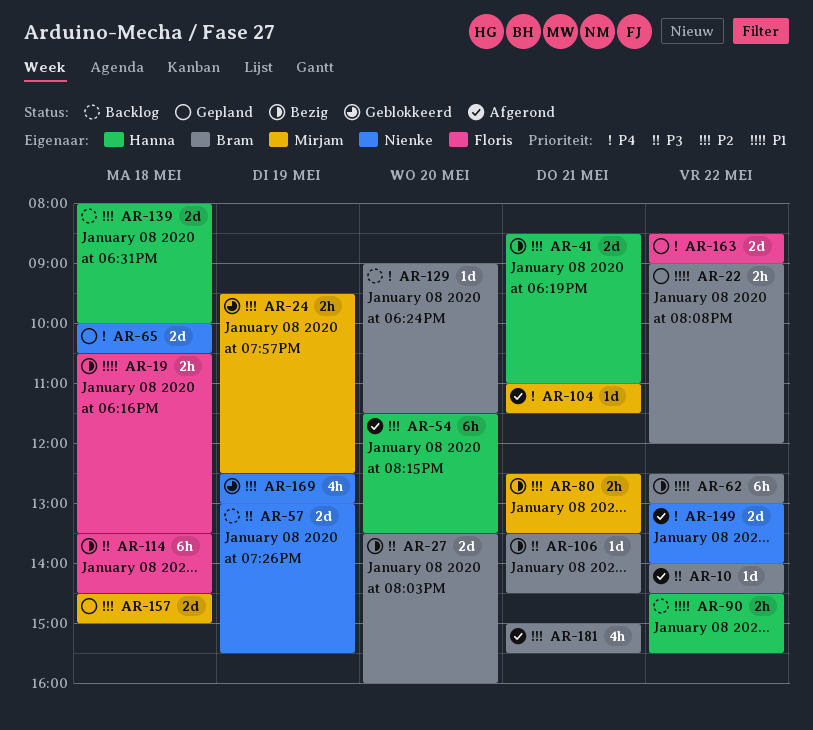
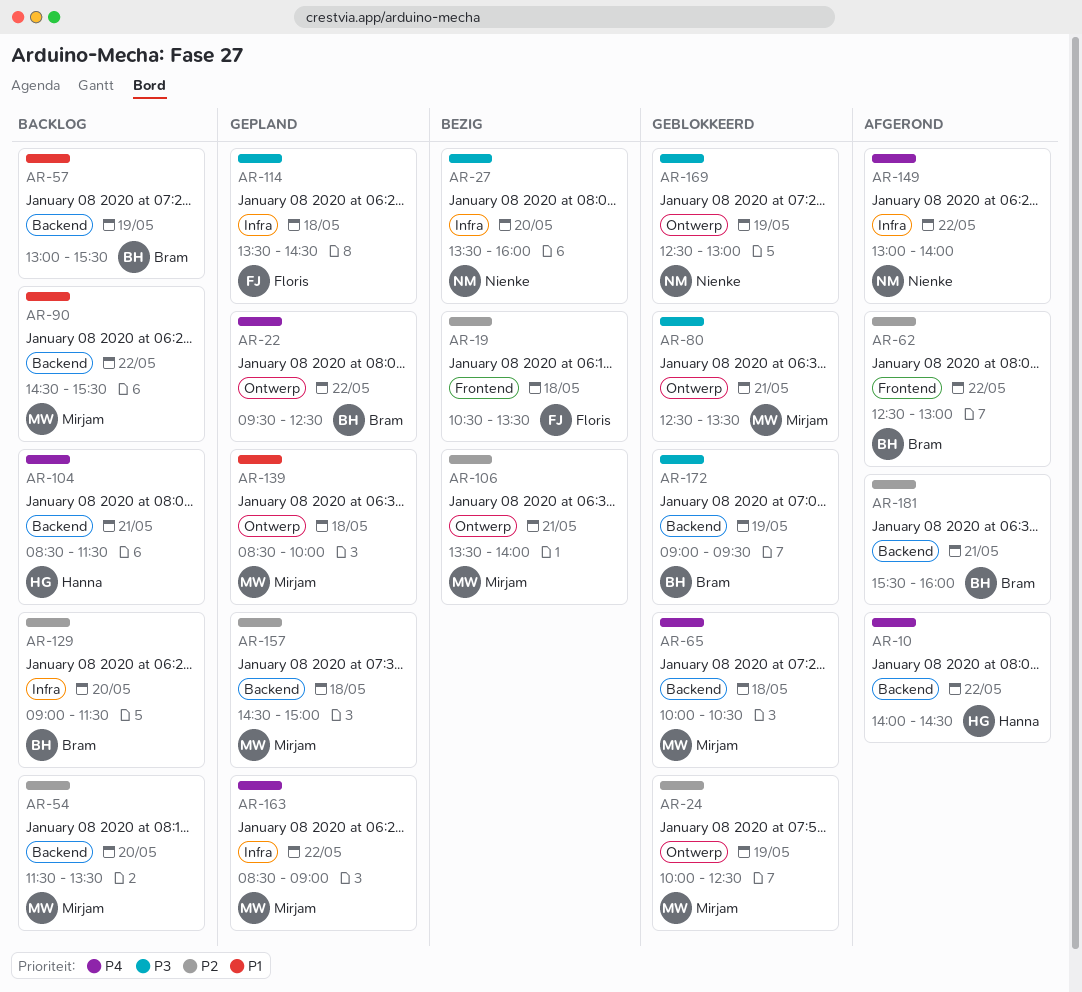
AR-10, owner: Bram -> Hanna
AR-10, priority: P3 -> P4
AR-19, priority: P1 -> P2
AR-22, priority: P1 -> P4
AR-22, begins: 09:00 -> 09:30
AR-22, ends: 12:00 -> 12:30
AR-24, begins: 09:30 -> 10:00
AR-27, owner: Bram -> Nienke
AR-41: present -> none
AR-54, status: Afgerond -> Backlog
AR-54, owner: Hanna -> Mirjam
AR-57, owner: Nienke -> Bram
AR-57, priority: P3 -> P1
AR-62, status: Bezig -> Afgerond
AR-62, priority: P1 -> P2
AR-65, status: Gepland -> Geblokkeerd
AR-65, owner: Nienke -> Mirjam
AR-80, status: Bezig -> Geblokkeerd
AR-80, priority: P2 -> P3
AR-90, owner: Hanna -> Mirjam
AR-104, status: Afgerond -> Backlog
AR-104, owner: Mirjam -> Hanna
AR-104, begins: 11:00 -> 08:30
AR-106, owner: Bram -> Mirjam
AR-106, priority: P3 -> P2
AR-106, ends: 14:30 -> 14:00
AR-114, status: Bezig -> Gepland
AR-129, priority: P4 -> P2
AR-139, status: Backlog -> Gepland
AR-139, owner: Hanna -> Mirjam
AR-139, priority: P2 -> P1
AR-139, begins: 08:00 -> 08:30
AR-163, owner: Floris -> Mirjam
AR-169, priority: P2 -> P3
AR-172: none -> present
AR-181, begins: 15:00 -> 15:30
AR-181, ends: 15:30 -> 16:00

